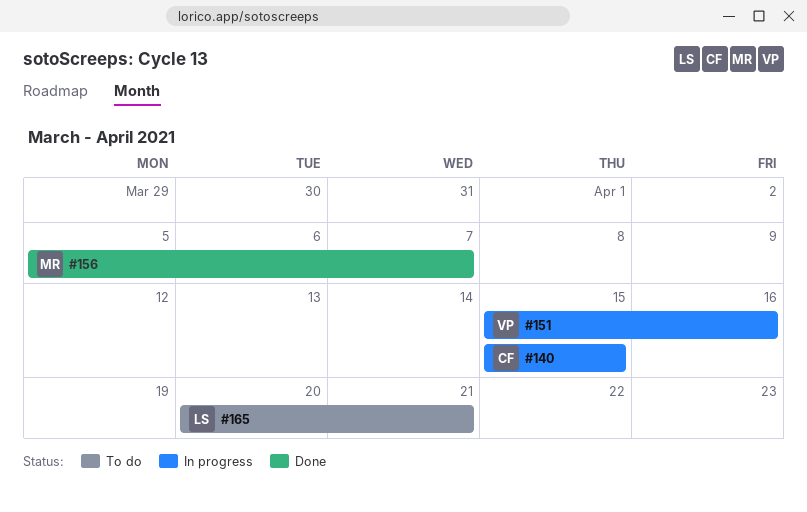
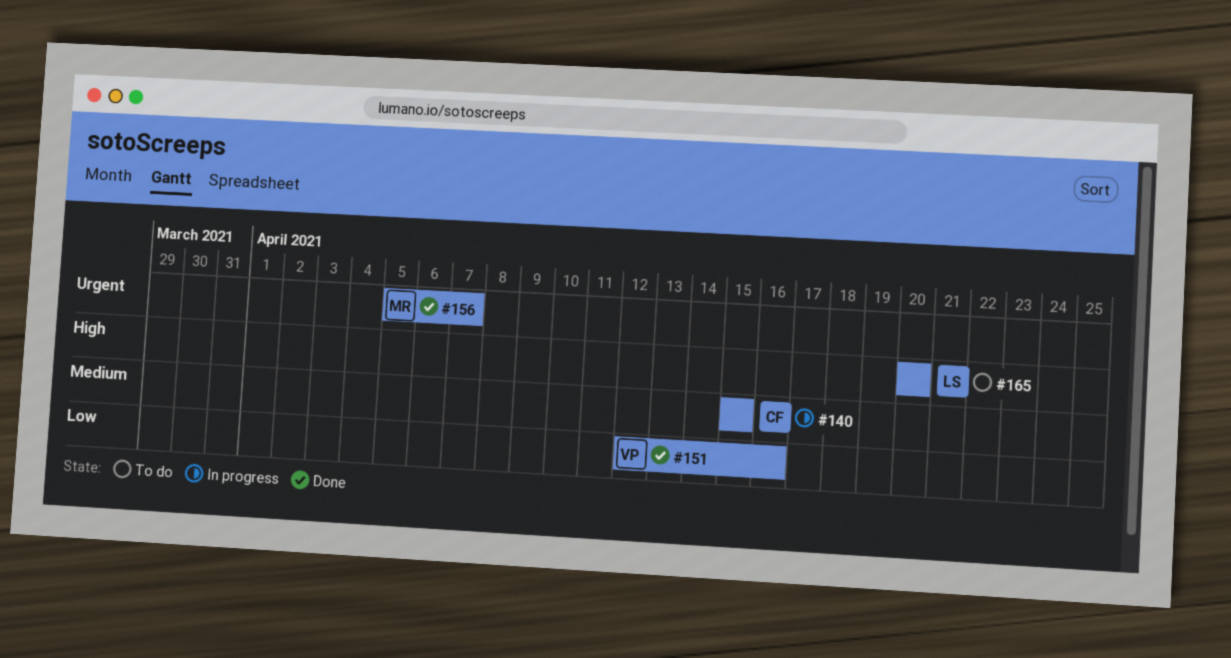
#151, status: In progress -> Done
#151, start: Apr 15 -> Apr 12
#165, due: Apr 21 -> Apr 20

